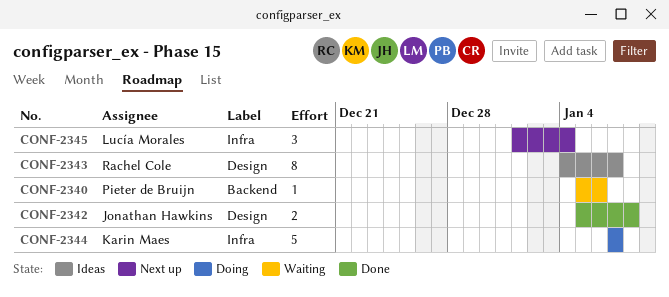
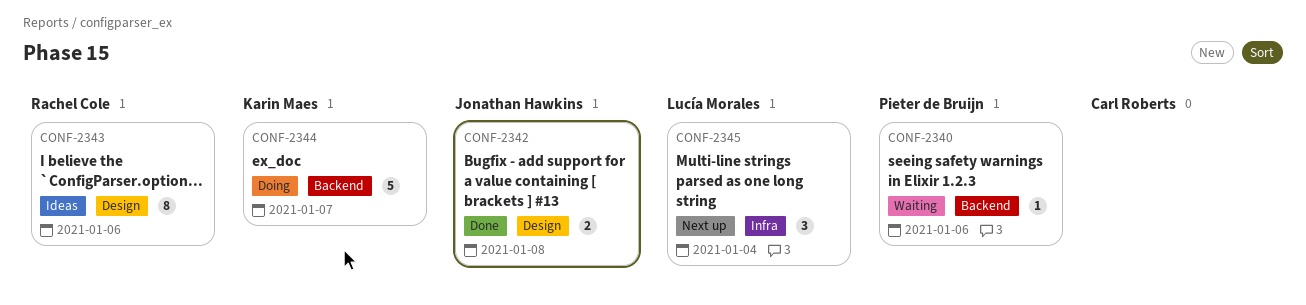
CONF-2343, due: Jan 7 -> Jan 6
CONF-2344, label: Infra -> Backend

